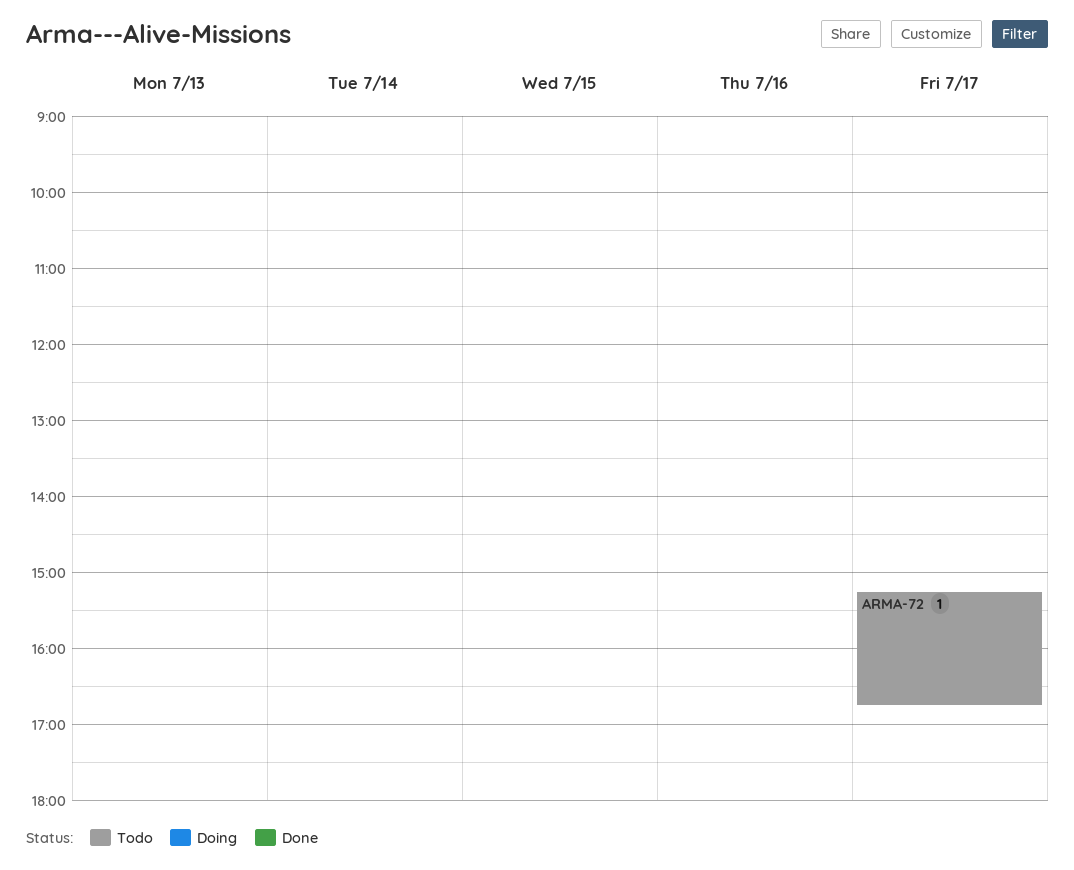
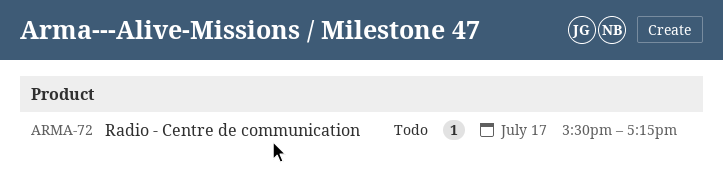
ARMA-72, begins: 15:15 -> 15:30
ARMA-72, ends: 16:45 -> 17:15

